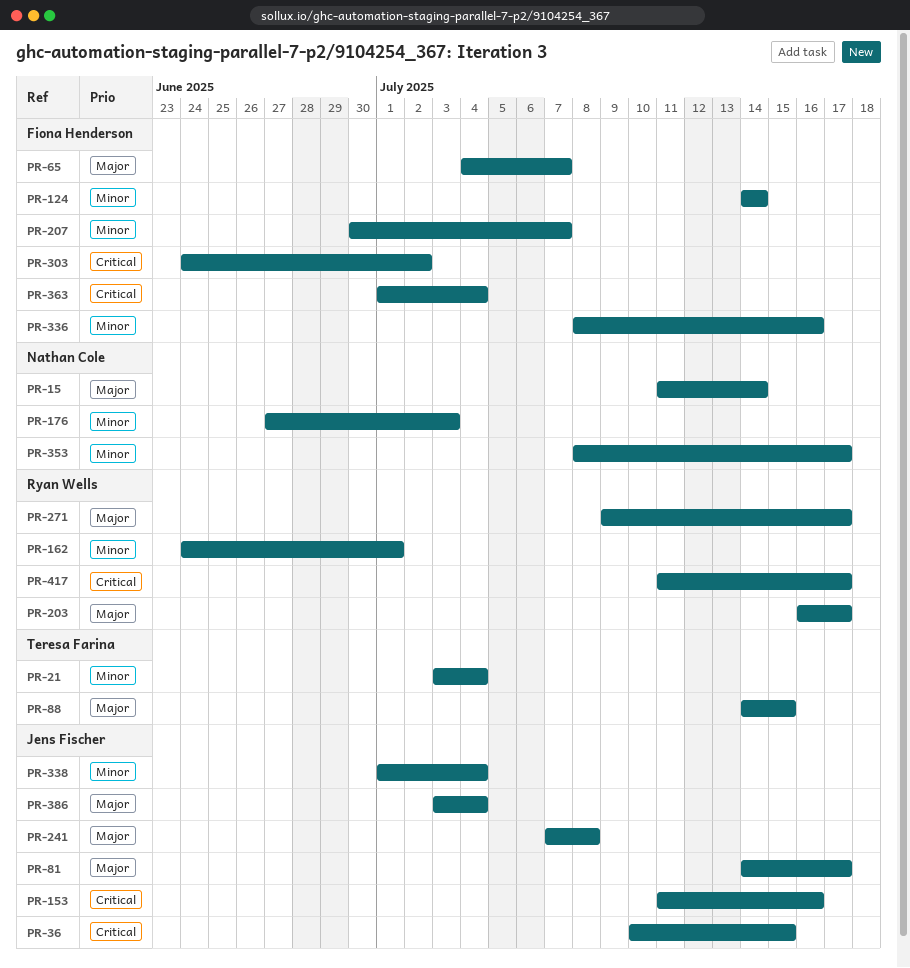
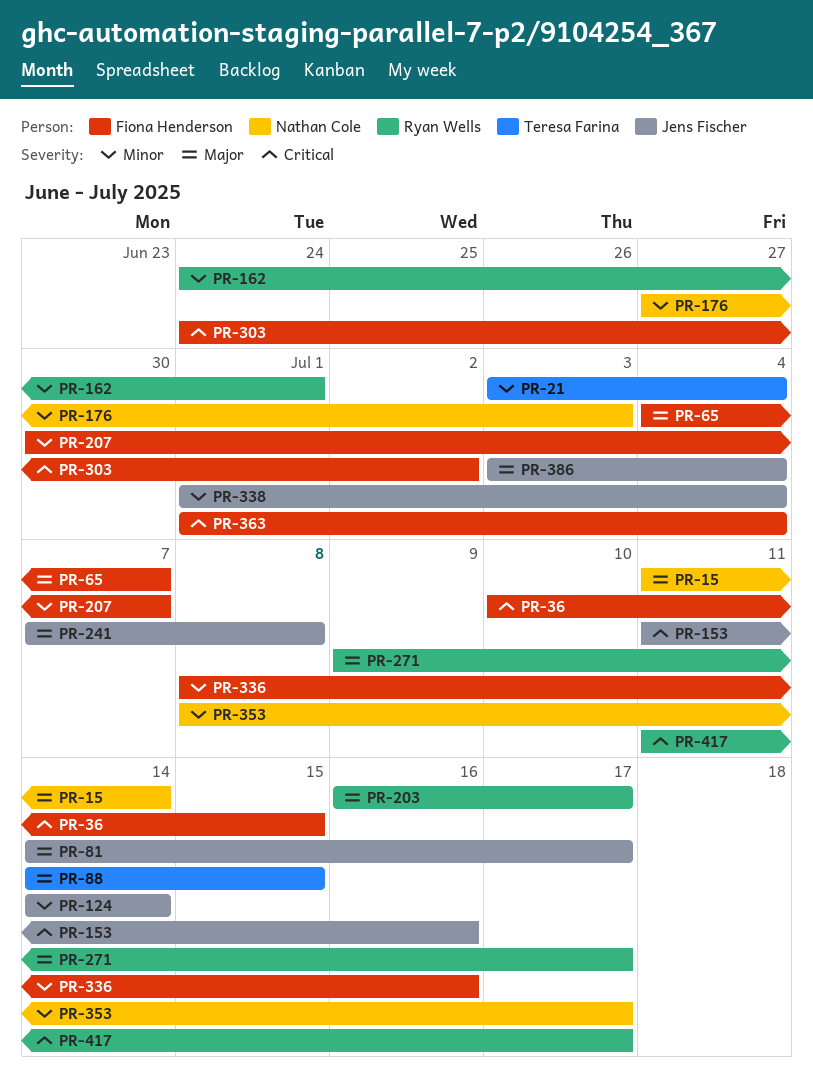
PR-36, owner: Jens Fischer -> Fiona Henderson
PR-124, owner: Fiona Henderson -> Jens Fischer

